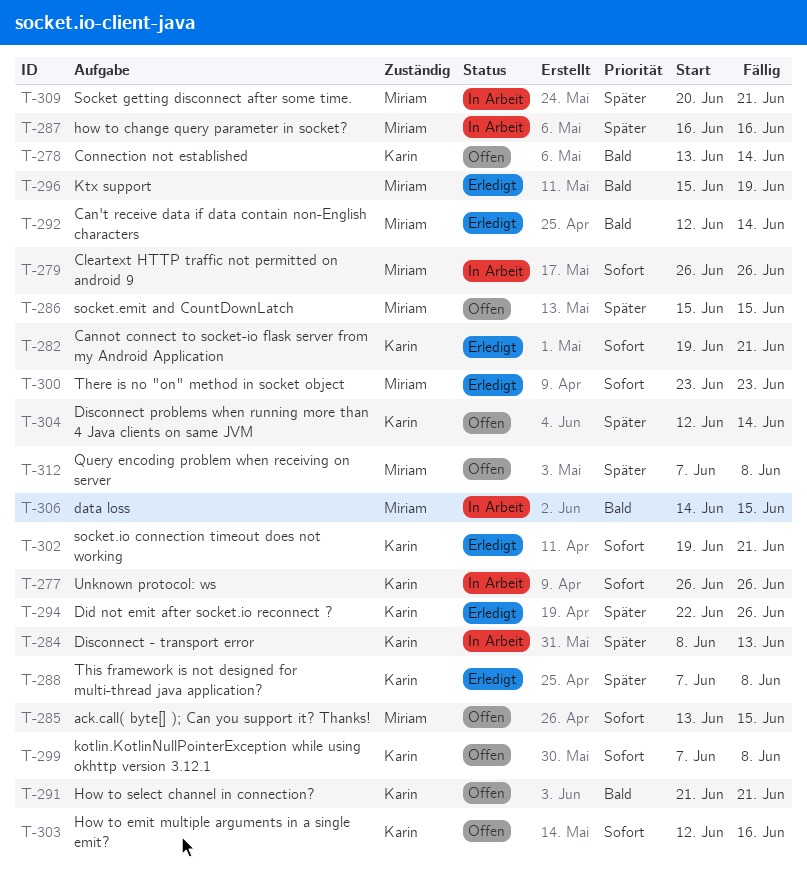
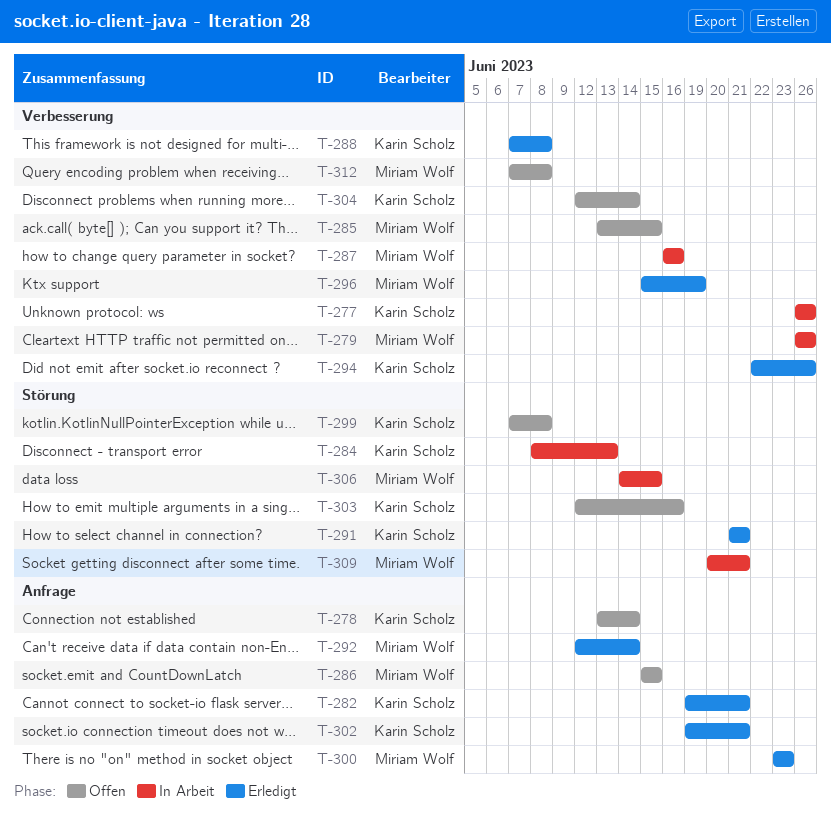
T-291, status: Offen -> Erledigt

